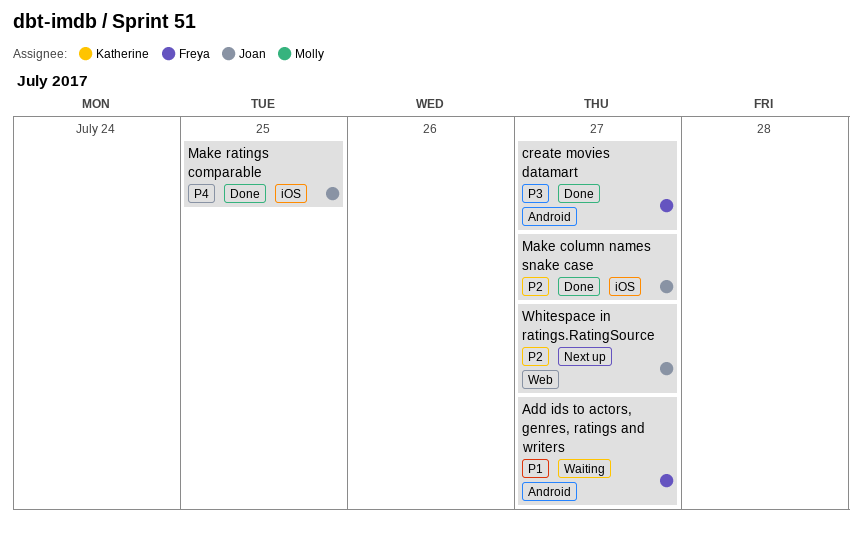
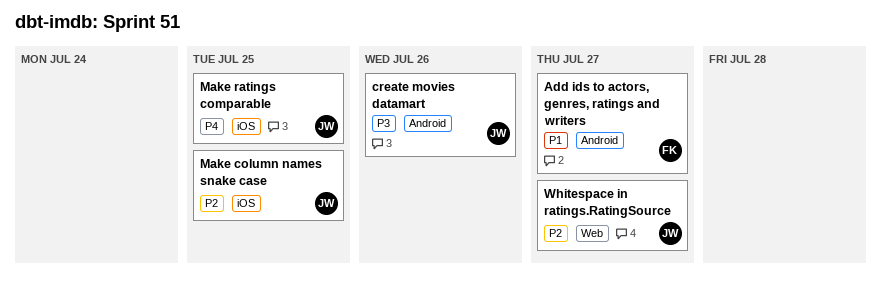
create movies datamart, owner: Freya -> Joan
create movies datamart, due: Jul 27 -> Jul 26
Make column names snake case, due: Jul 27 -> Jul 25

